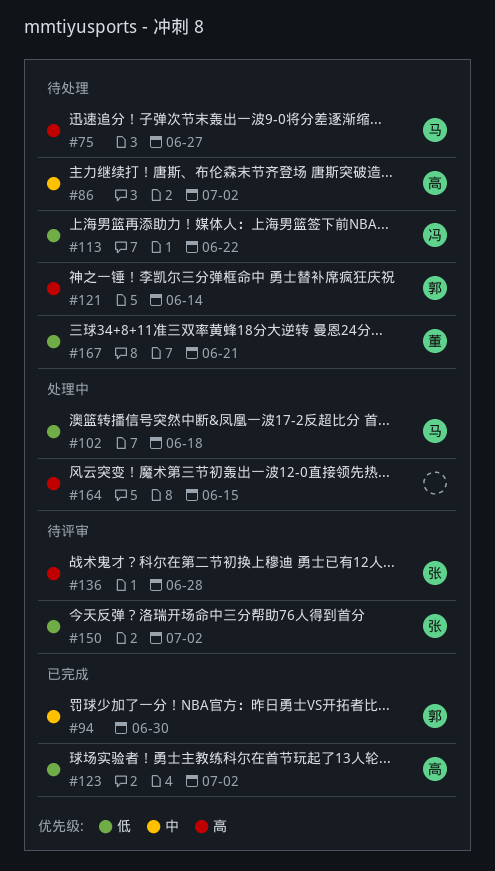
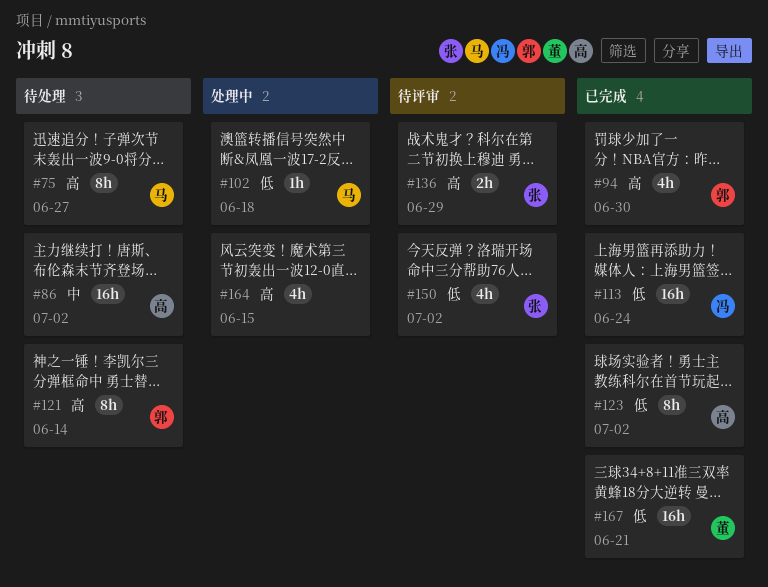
#94, priority: 中 -> 高
#113, status: 待处理 -> 已完成
#113, due: Jun 22 -> Jun 24
#136, due: Jun 28 -> Jun 29
#167, status: 待处理 -> 已完成

